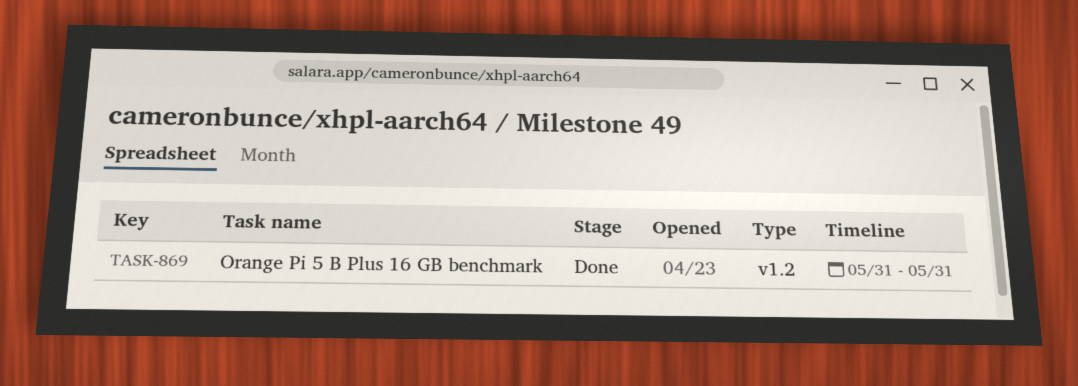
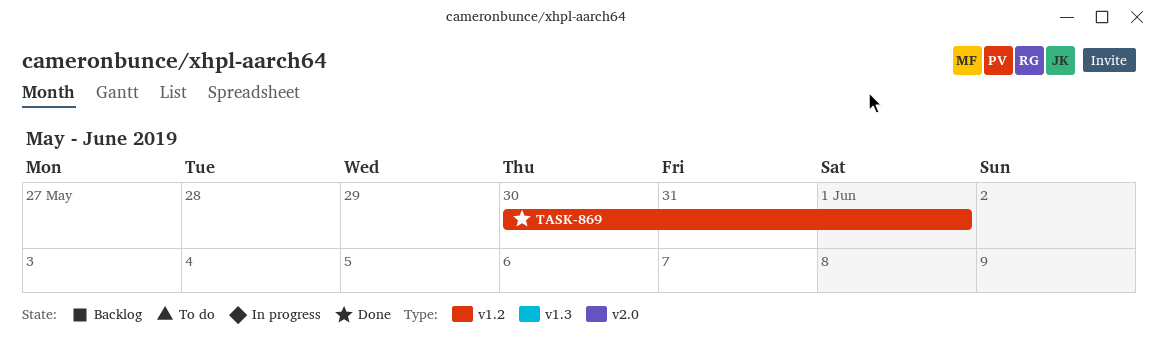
TASK-869, start: May 31 -> May 30
TASK-869, due: May 31 -> Jun 1

